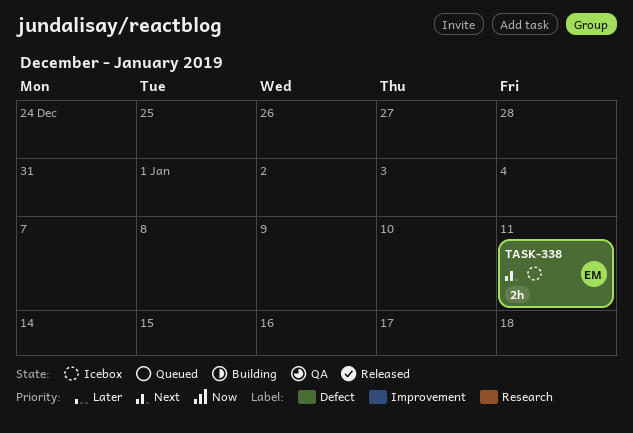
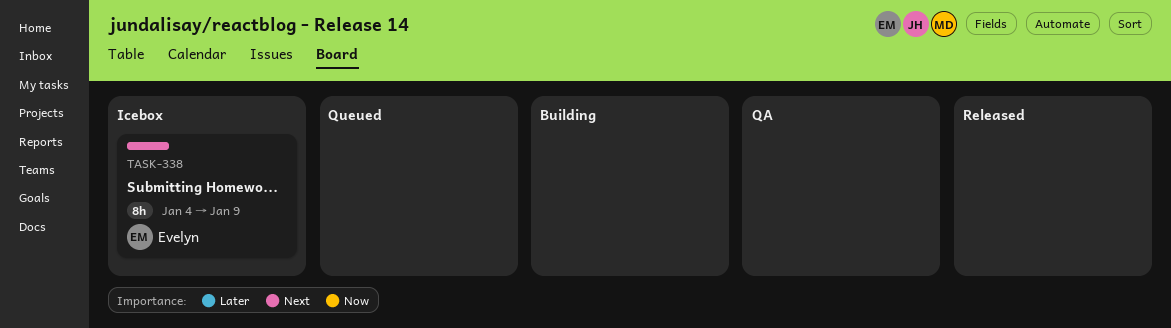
TASK-338, estimate: 2h -> 8h
TASK-338, due: Jan 11 -> Jan 9

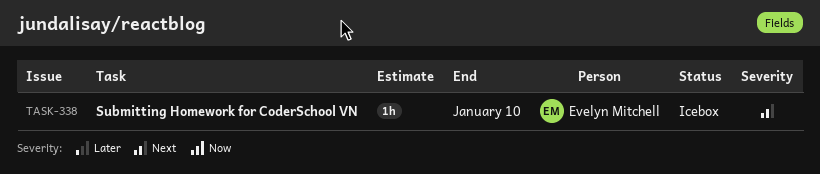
TASK-338, estimate: 8h -> 1h
TASK-338, due: Jan 9 -> Jan 10

